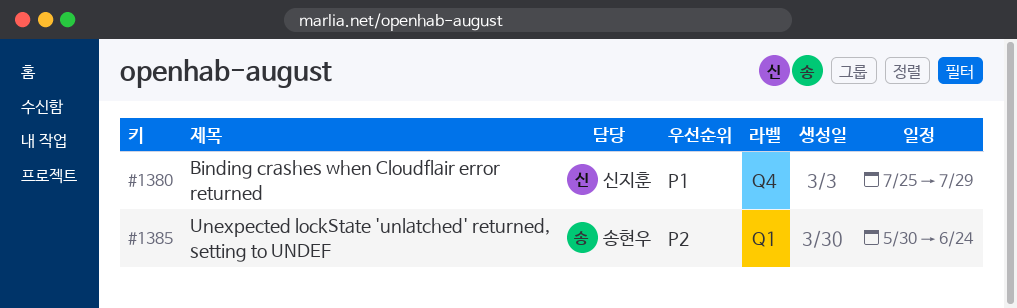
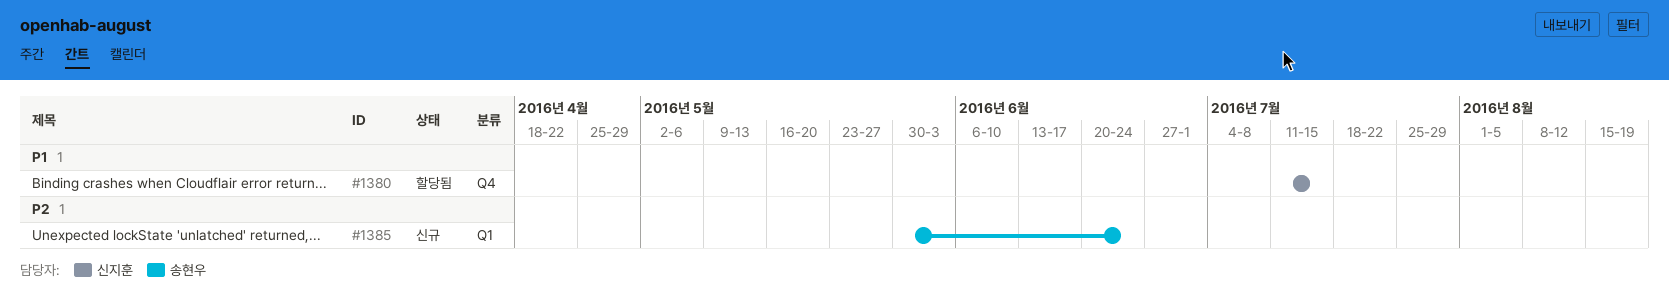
#1380, start: Jul 25 -> Jul 11
#1380, due: Jul 29 -> Jul 15

